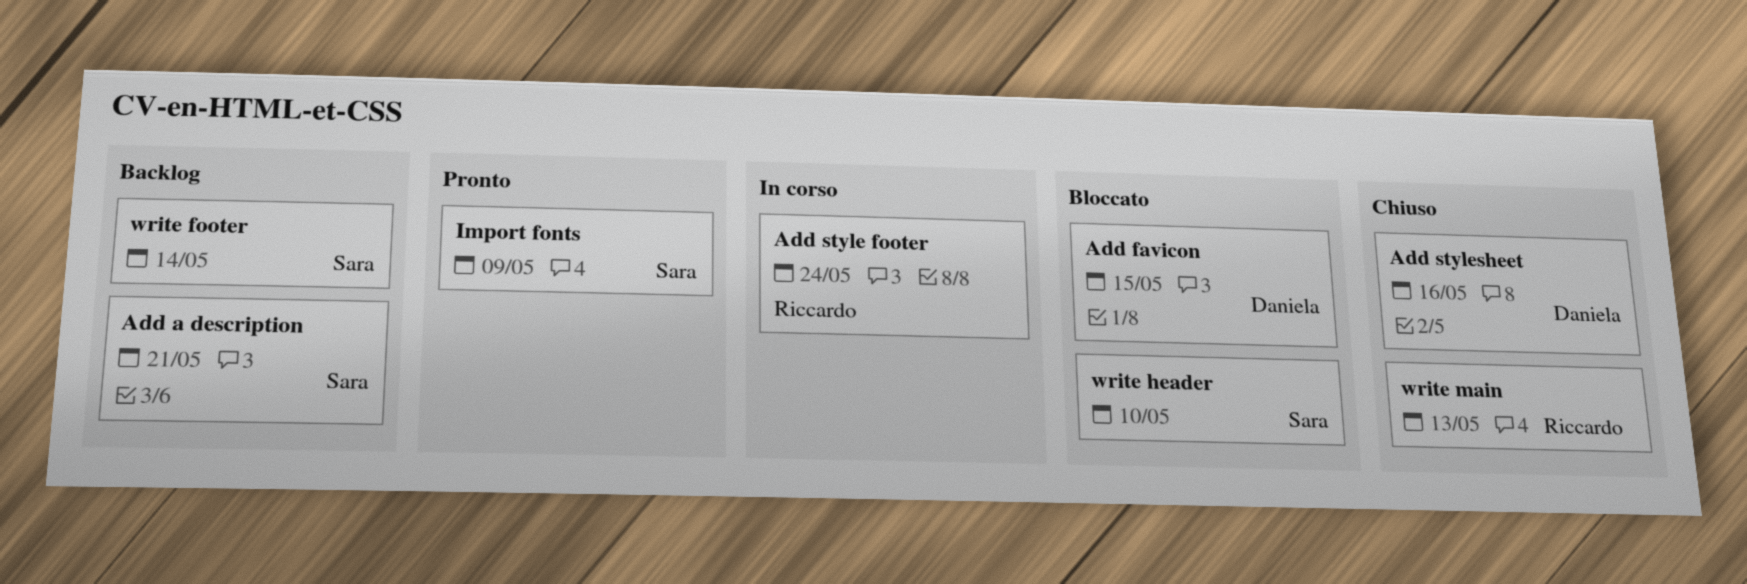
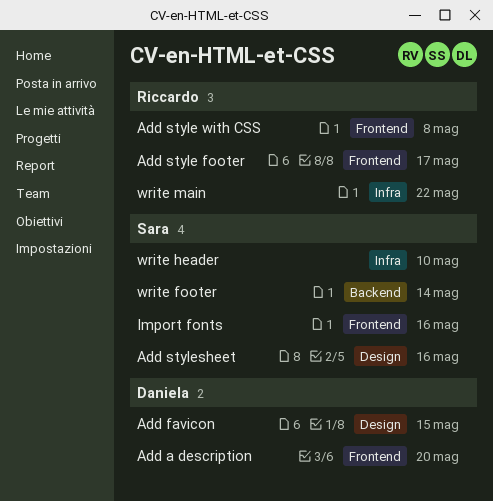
Add a description, owner: Sara -> Daniela
Add a description, due: May 21 -> May 20
Add style footer, due: May 24 -> May 17
Add style with CSS: none -> present
Add stylesheet, owner: Daniela -> Sara
Import fonts, due: May 9 -> May 16
write main, due: May 13 -> May 22

